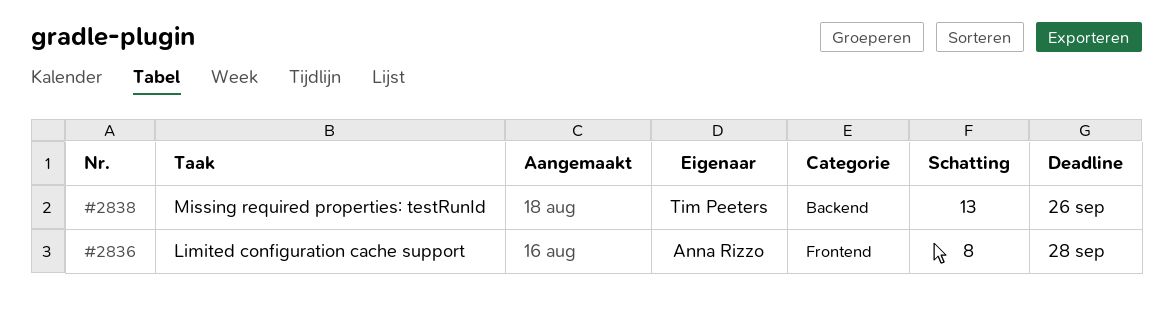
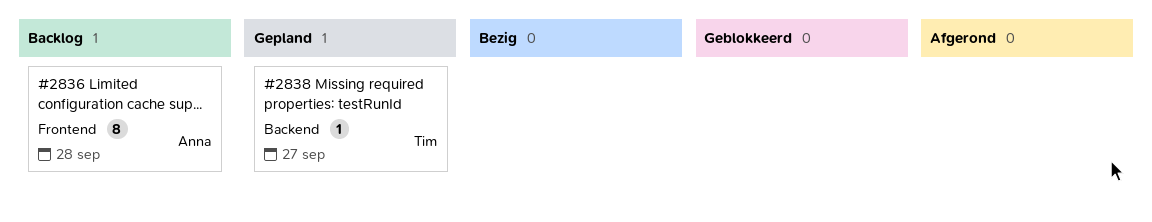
#2838, estimate: 13 -> 1
#2838, due: Sep 26 -> Sep 27

